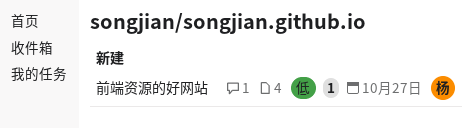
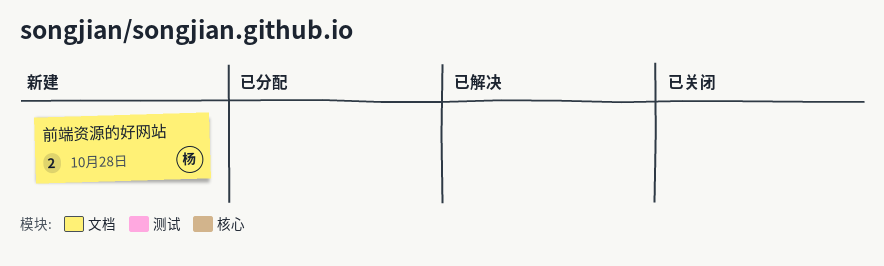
前端资源的好网站, estimate: 1 -> 2
前端资源的好网站, due: Oct 27 -> Oct 28

